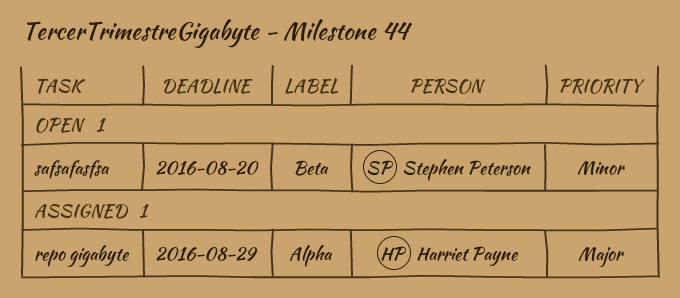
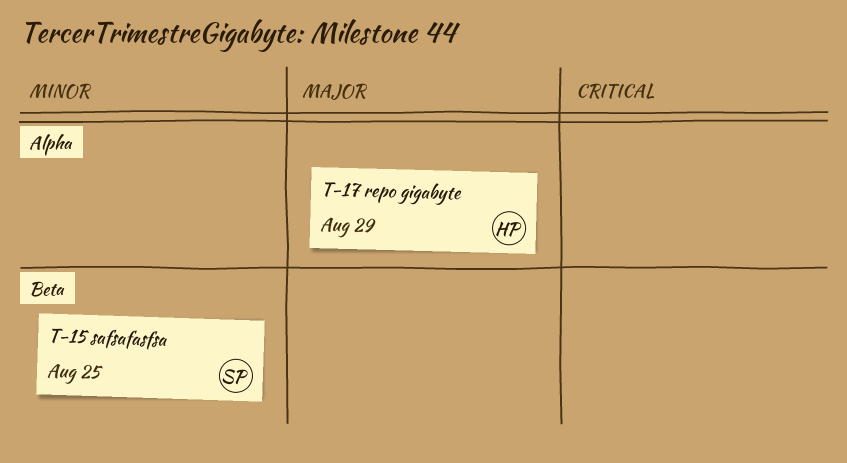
safsafasfsa, due: Aug 20 -> Aug 25

